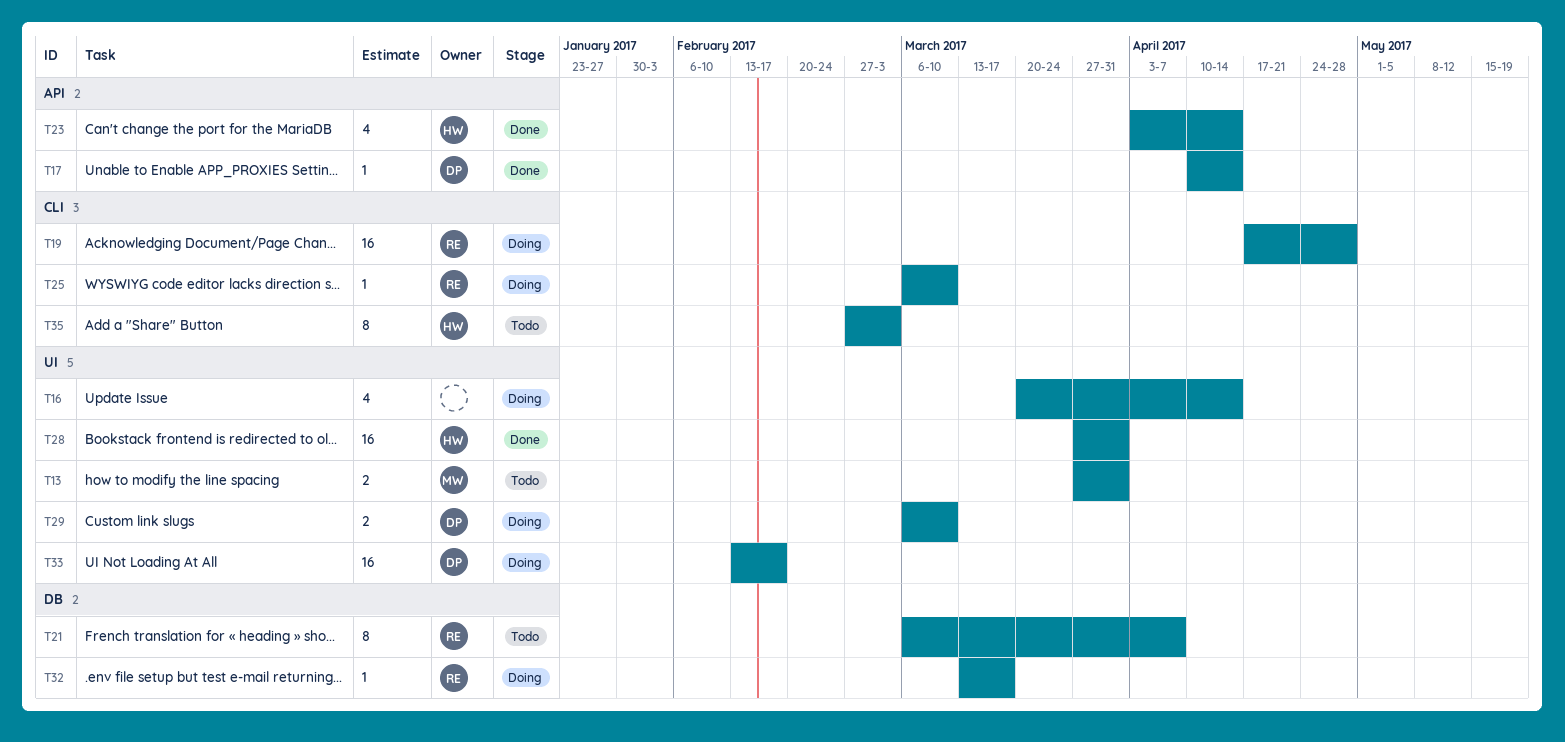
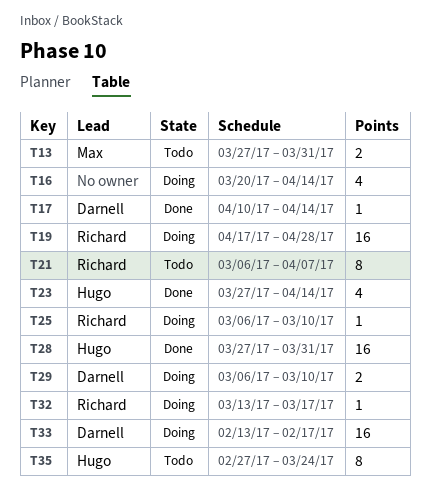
T23, start: Apr 3 -> Mar 27
T35, due: Mar 3 -> Mar 24

